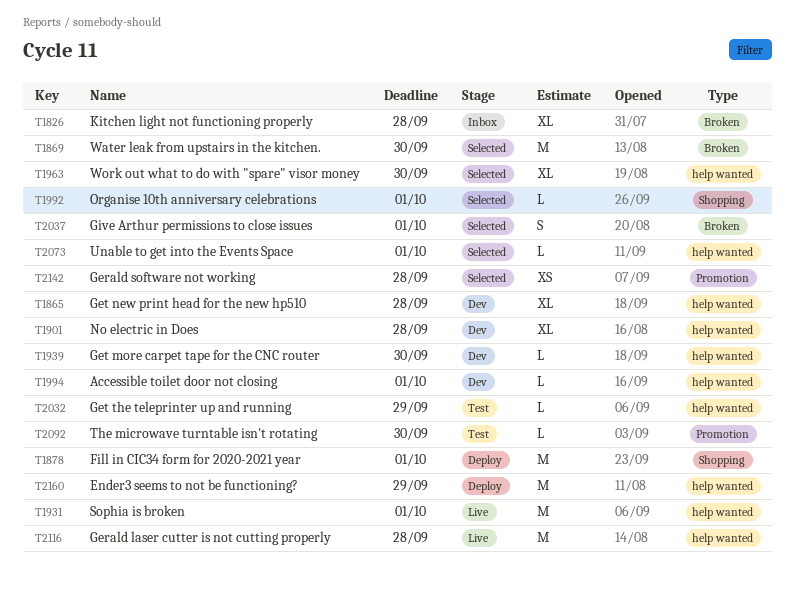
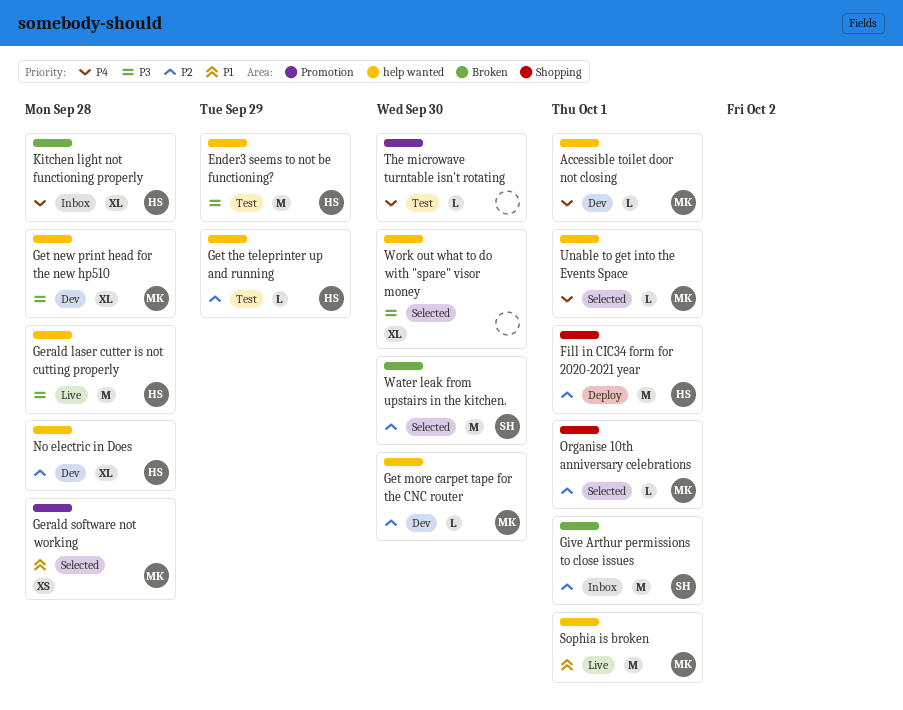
Ender3 seems to not be functioning?, status: Deploy -> Test
Give Arthur permissions to close issues, status: Selected -> Inbox
Give Arthur permissions to close issues, estimate: S -> M

